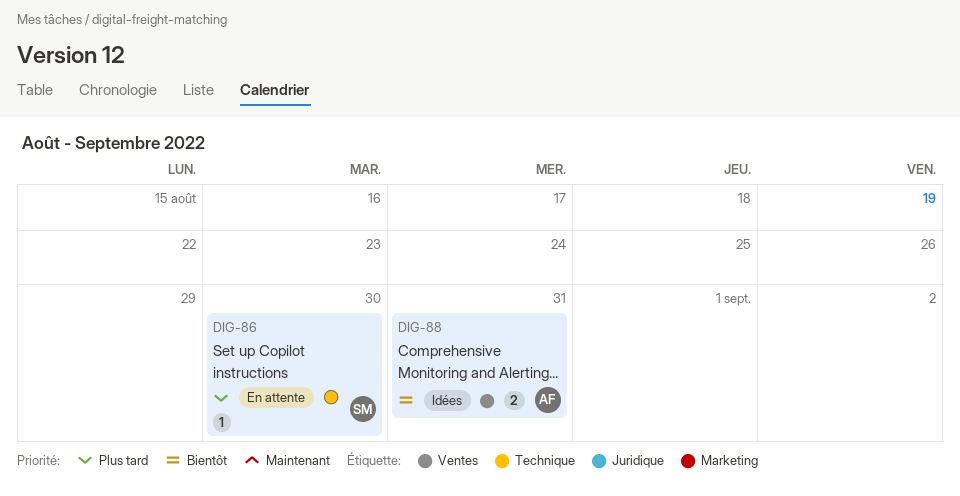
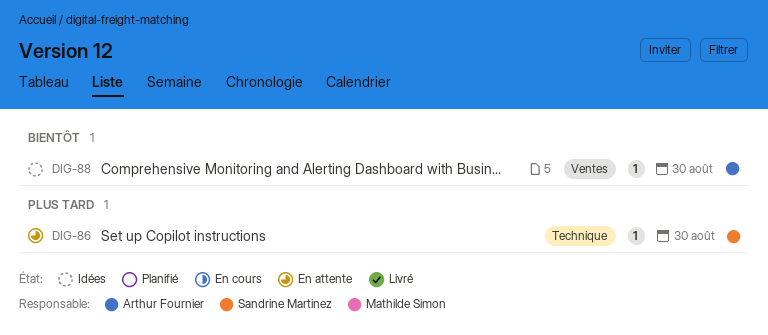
DIG-88, estimate: 2 -> 1
DIG-88, due: Aug 31 -> Aug 30

